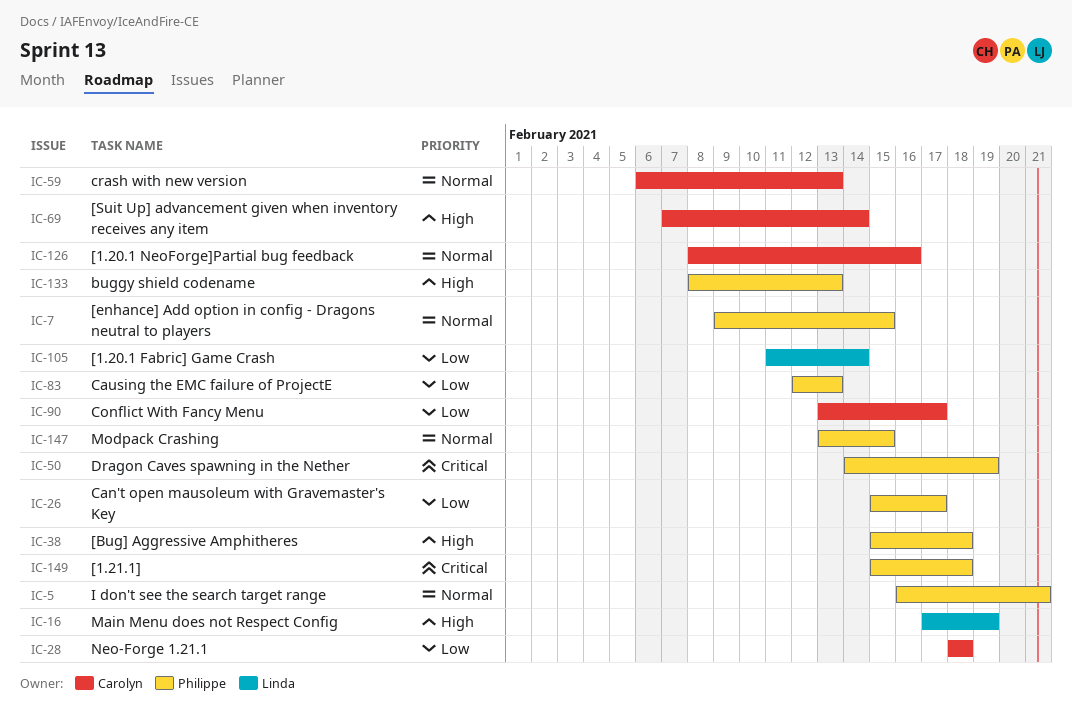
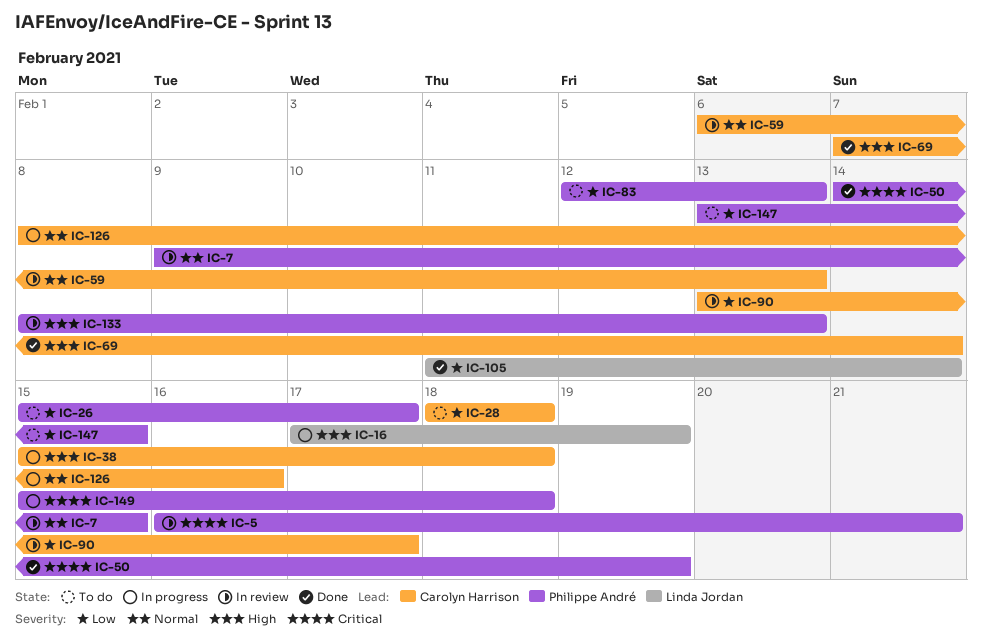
IC-5, priority: Normal -> Critical
IC-38, owner: Philippe André -> Carolyn Harrison
IC-147, priority: Normal -> Low

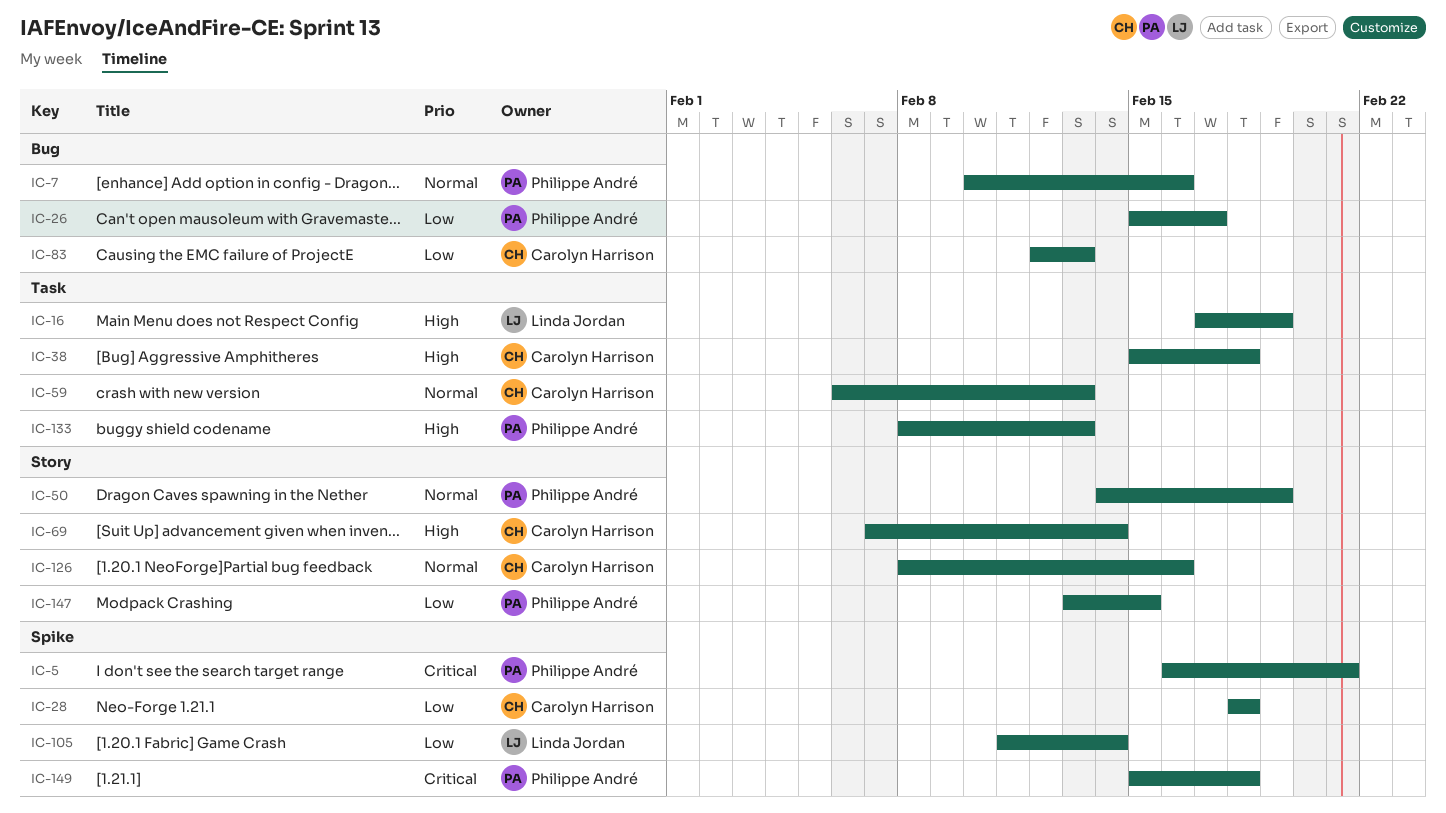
IC-7, start: Feb 9 -> Feb 10
IC-7, due: Feb 15 -> Feb 16
IC-50, priority: Critical -> Normal
IC-83, owner: Philippe André -> Carolyn Harrison
IC-90: present -> none

